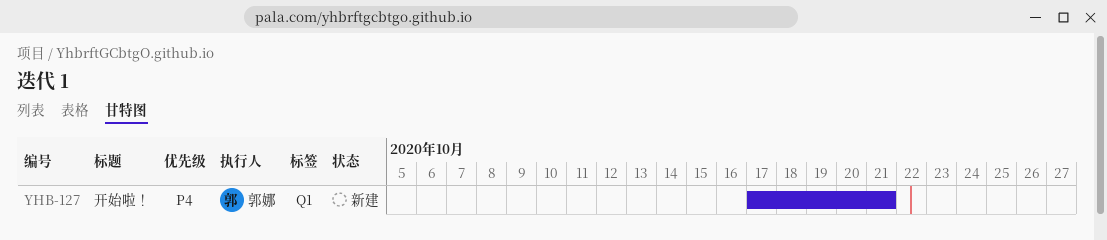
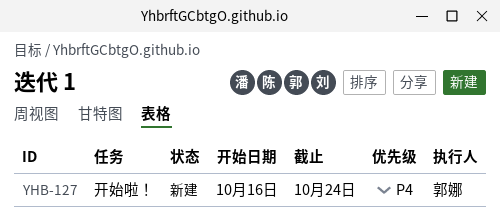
YHB-127, start: Oct 17 -> Oct 16
YHB-127, due: Oct 21 -> Oct 24

